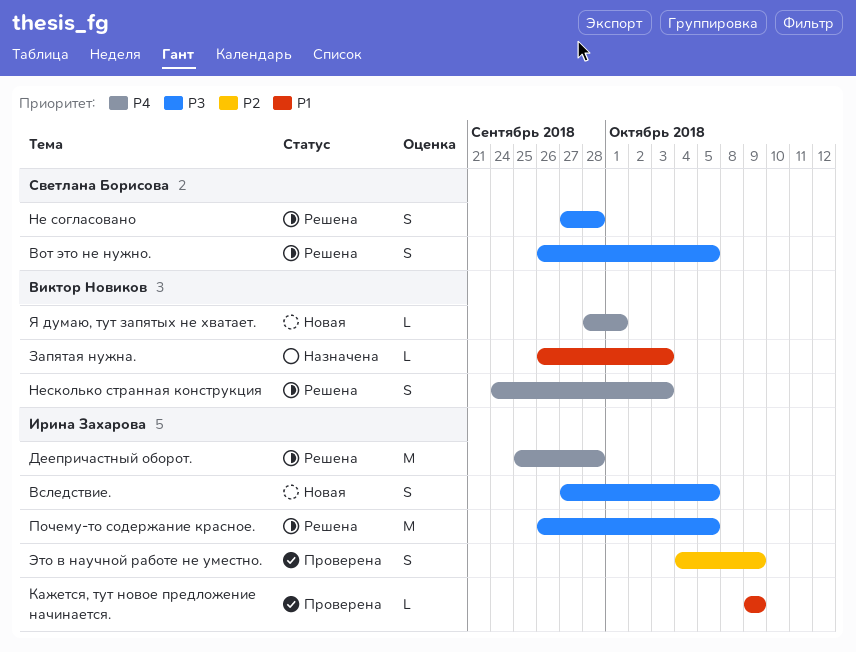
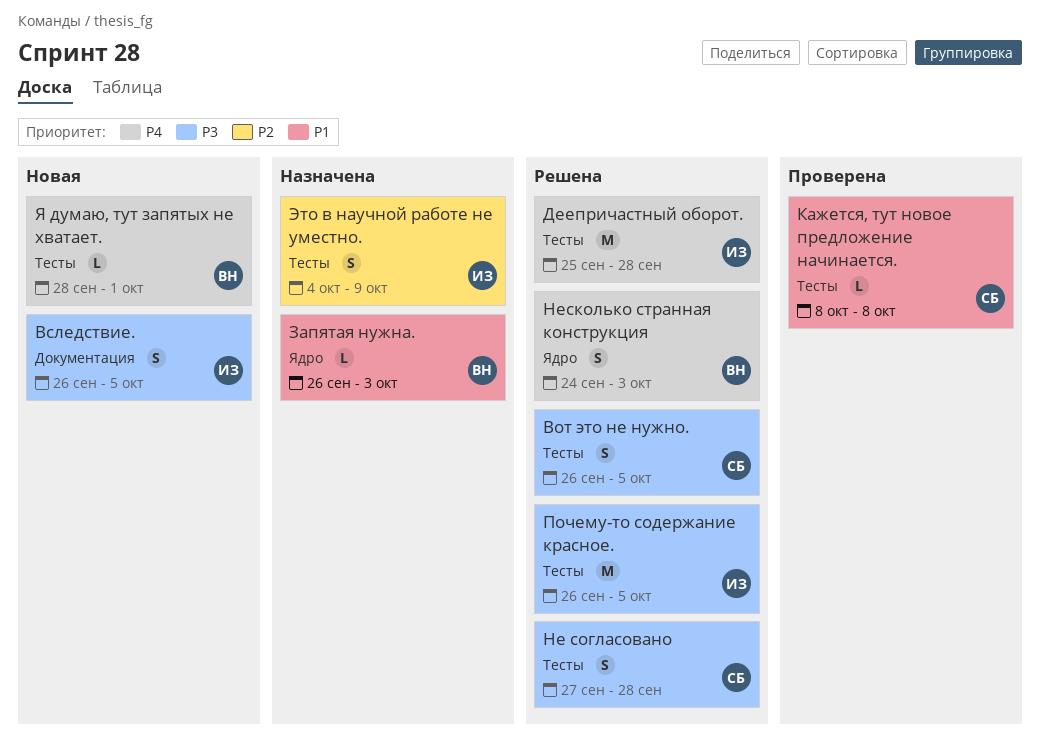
Вследствие., start: Sep 27 -> Sep 26
Кажется, тут новое предложение начинается., owner: Ирина Захарова -> Светлана Борисова
Кажется, тут новое предложение начинается., start: Oct 9 -> Oct 8
Кажется, тут новое предложение начинается., due: Oct 9 -> Oct 8
Это в научной работе не уместно., status: Проверена -> Назначена

